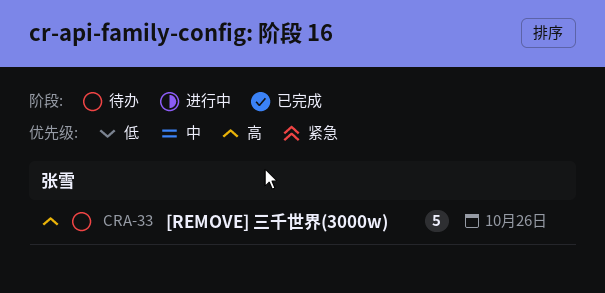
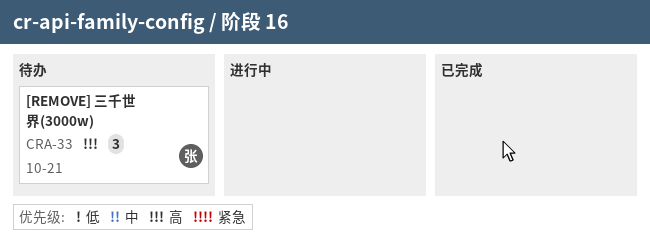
CRA-33, estimate: 5 -> 3
CRA-33, due: Oct 26 -> Oct 21

